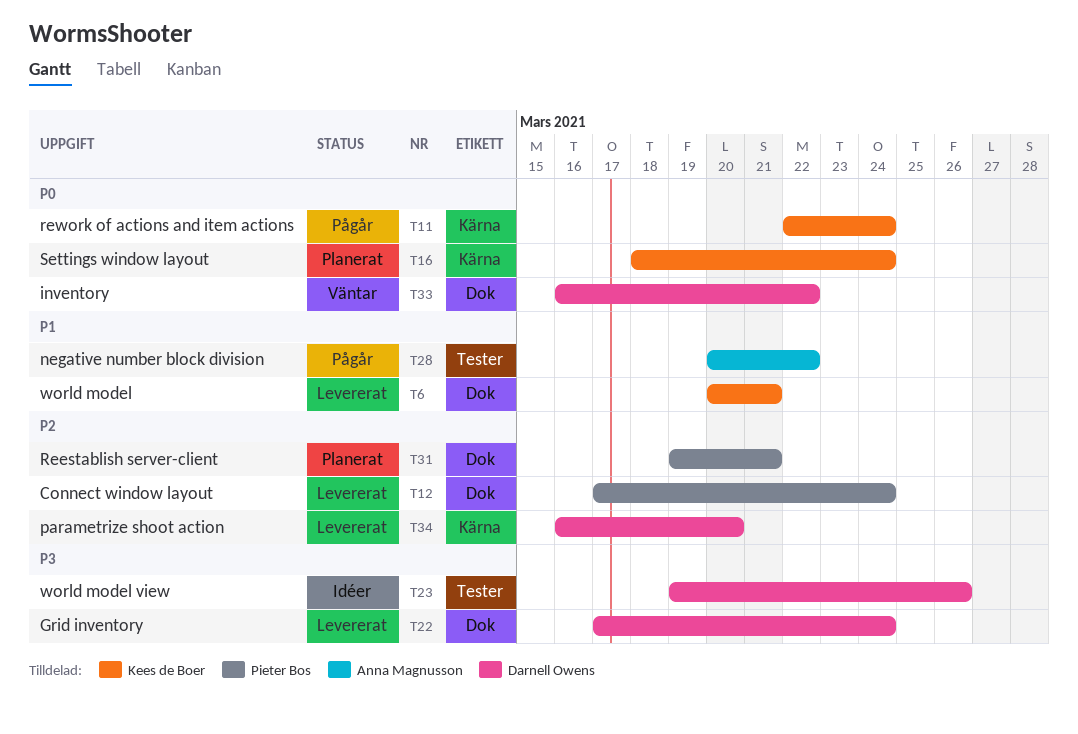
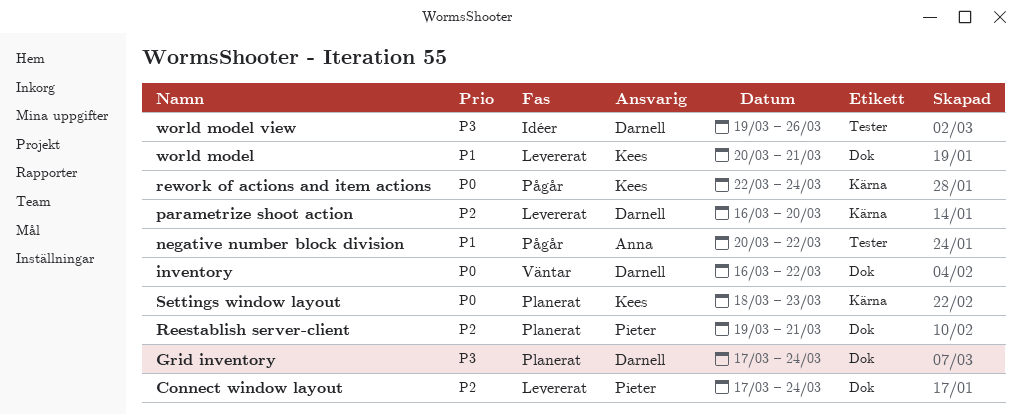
Grid inventory, status: Levererat -> Planerat
Settings window layout, due: Mar 24 -> Mar 23

